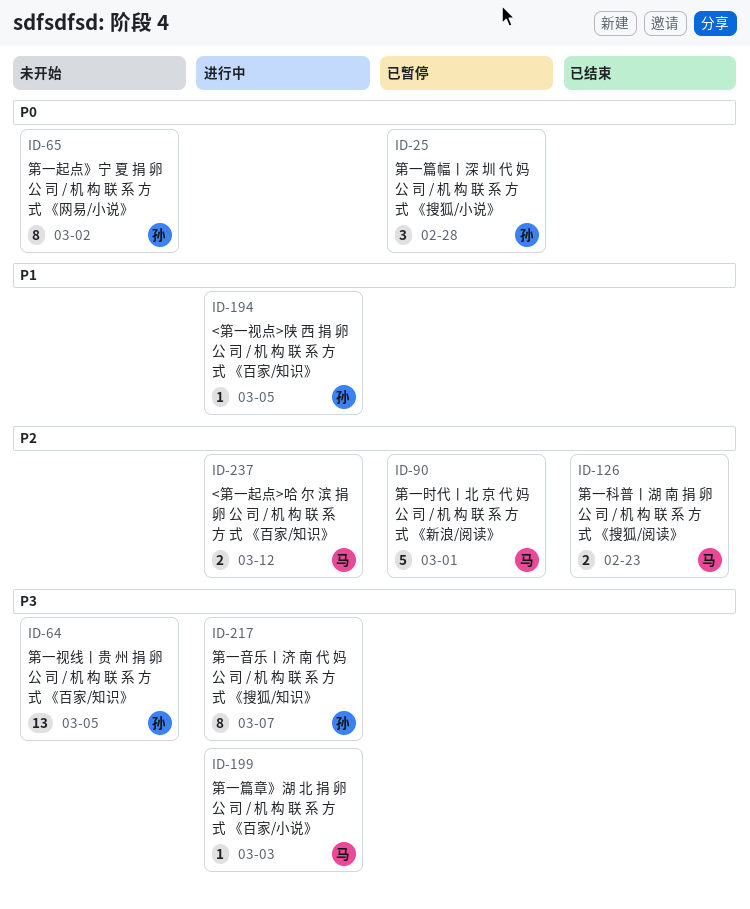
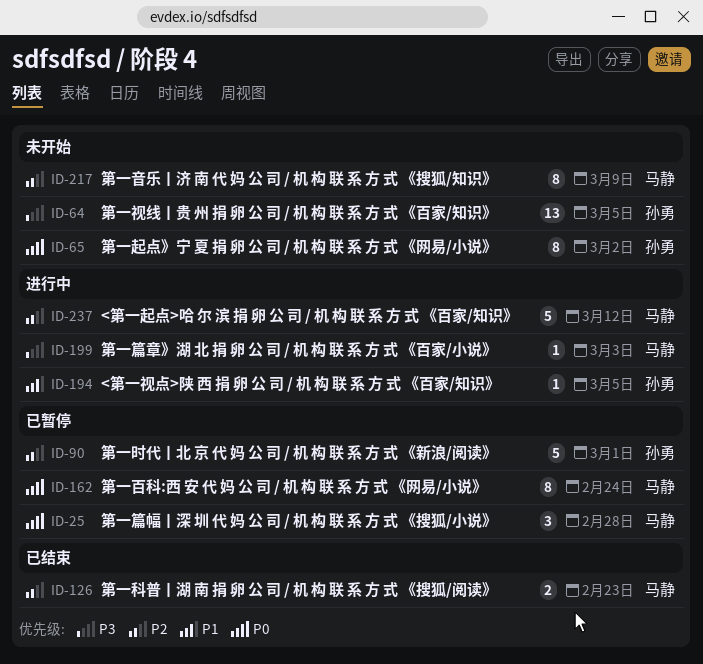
ID-25, owner: 孙勇 -> 马静
ID-90, owner: 马静 -> 孙勇
ID-162: none -> present
ID-217, status: 进行中 -> 未开始
ID-217, owner: 孙勇 -> 马静
ID-217, priority: P3 -> P2
ID-217, due: Mar 7 -> Mar 9
ID-237, estimate: 2 -> 5

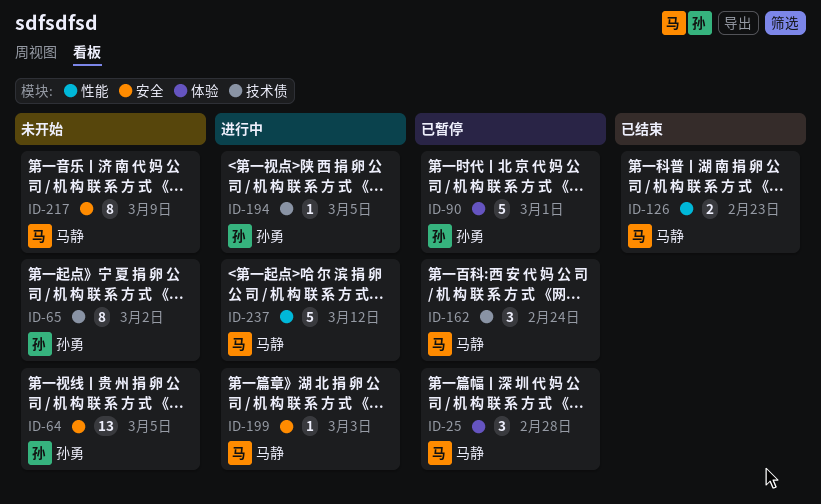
ID-162, estimate: 8 -> 3

